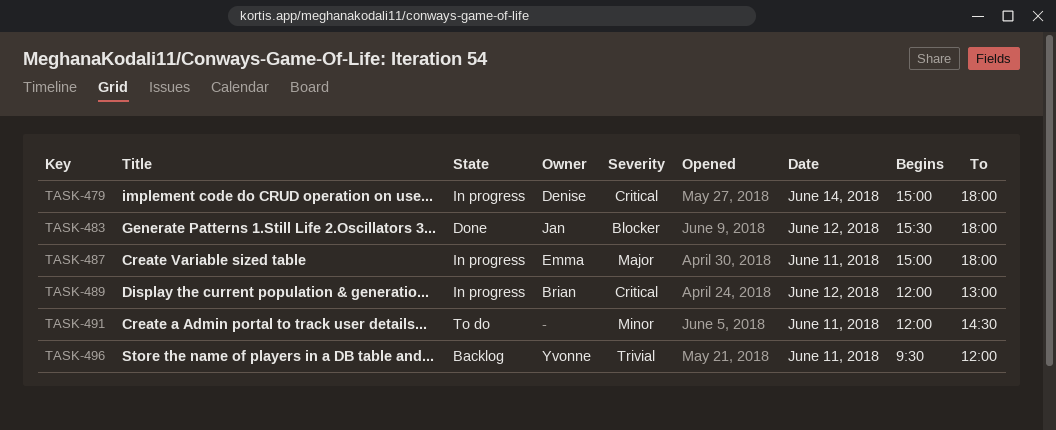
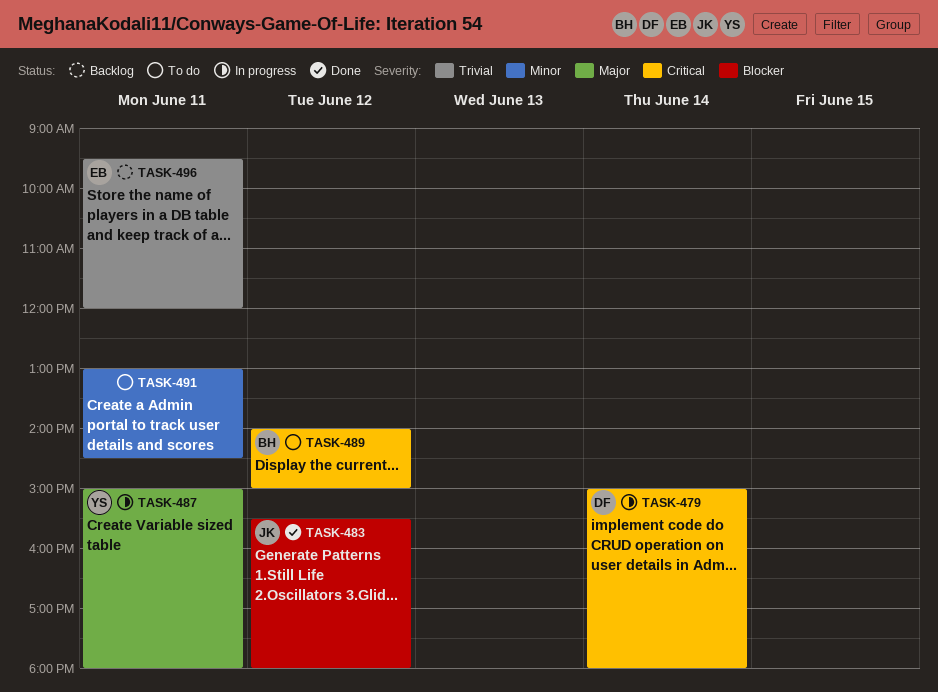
TASK-487, owner: Emma -> Yvonne
TASK-489, status: In progress -> To do
TASK-489, begins: 12:00 -> 14:00
TASK-489, ends: 13:00 -> 15:00
TASK-491, begins: 12:00 -> 13:00
TASK-496, owner: Yvonne -> Emma

